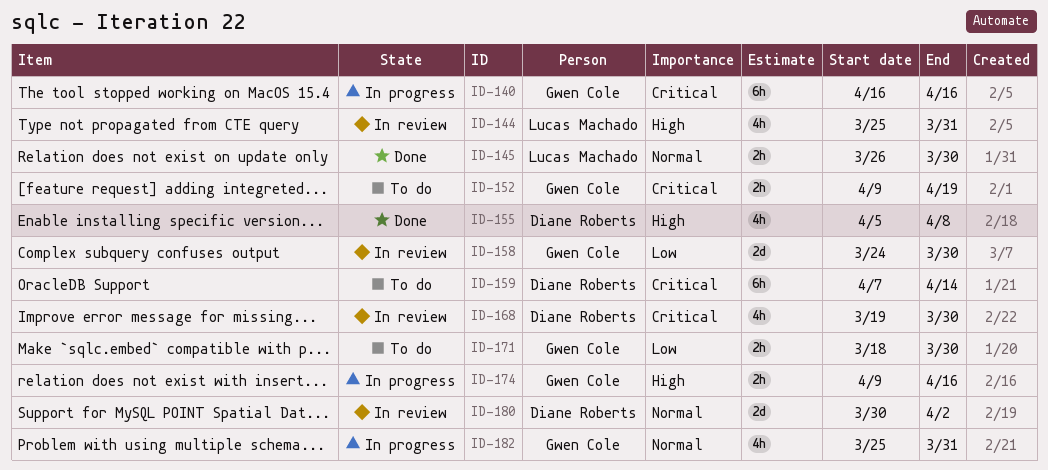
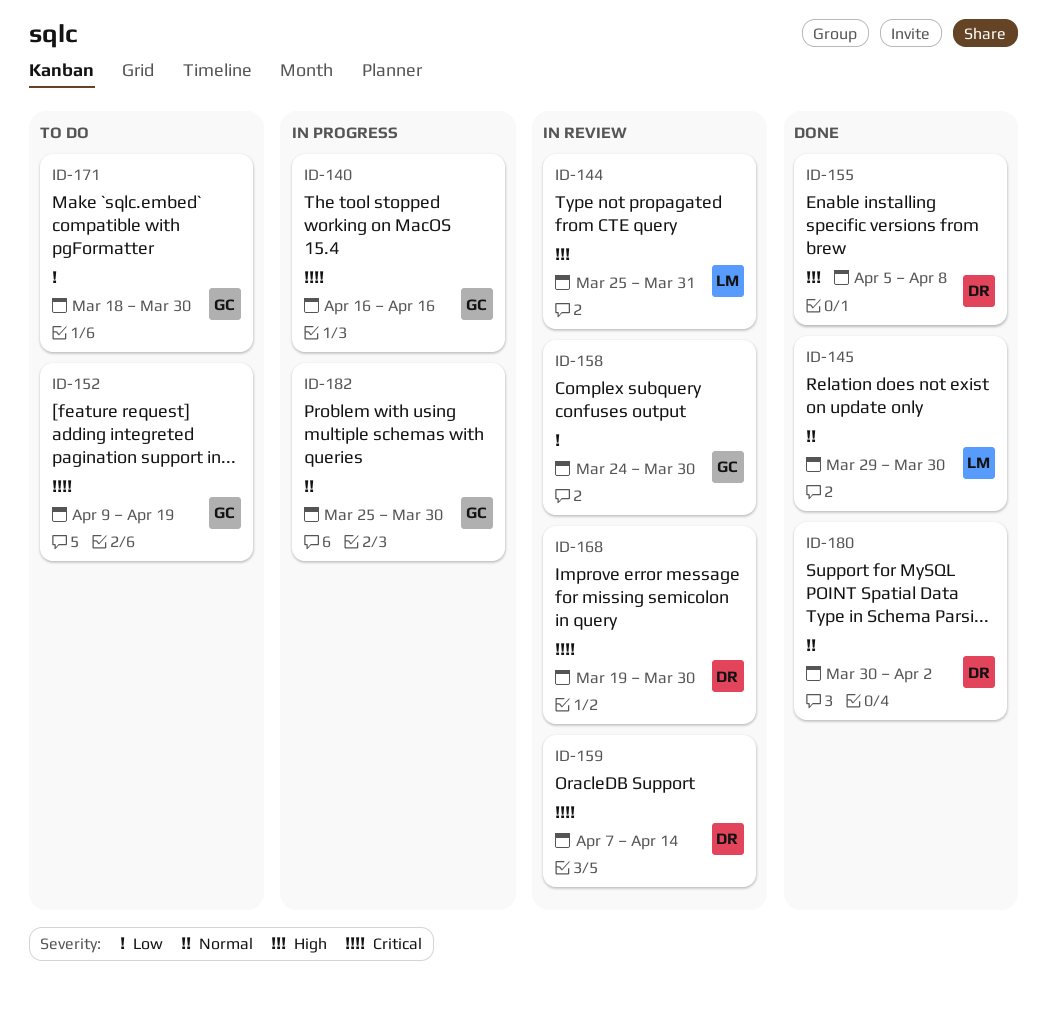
ID-145, start: Mar 26 -> Mar 29
ID-159, status: To do -> In review
ID-174: present -> none
ID-180, status: In review -> Done
ID-182, due: Mar 31 -> Mar 30

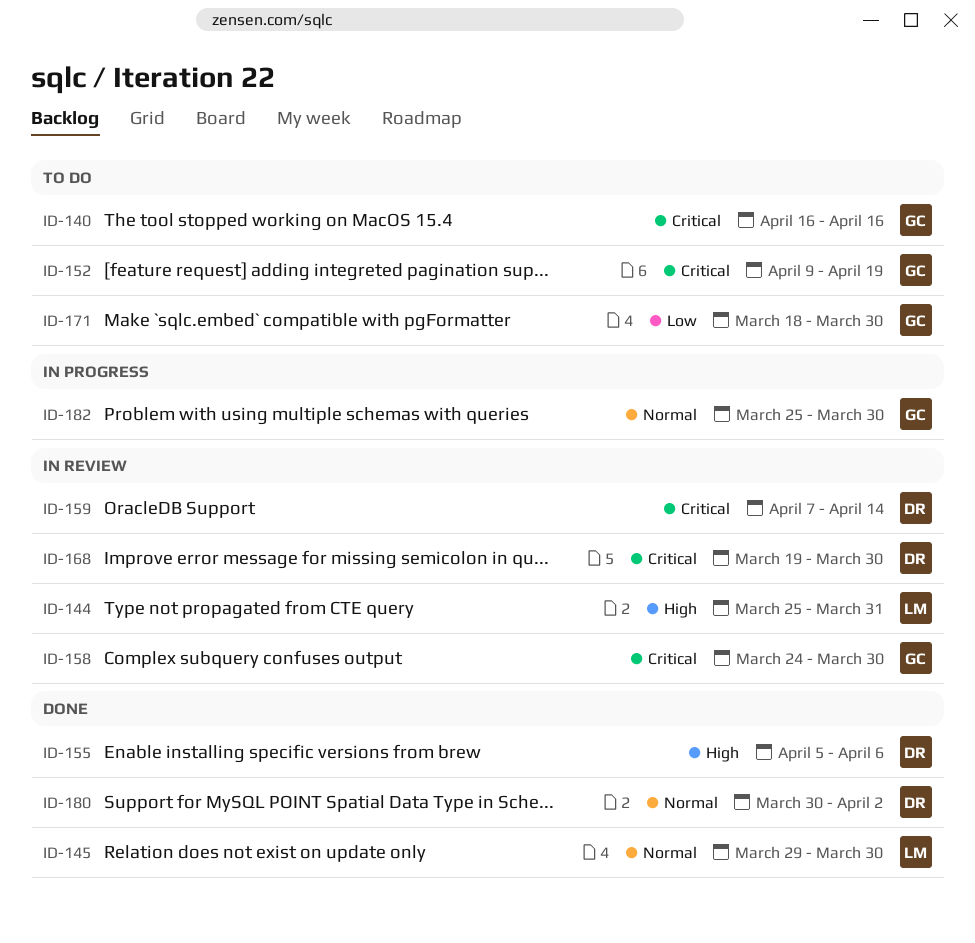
ID-140, status: In progress -> To do
ID-155, due: Apr 8 -> Apr 6
ID-158, priority: Low -> Critical

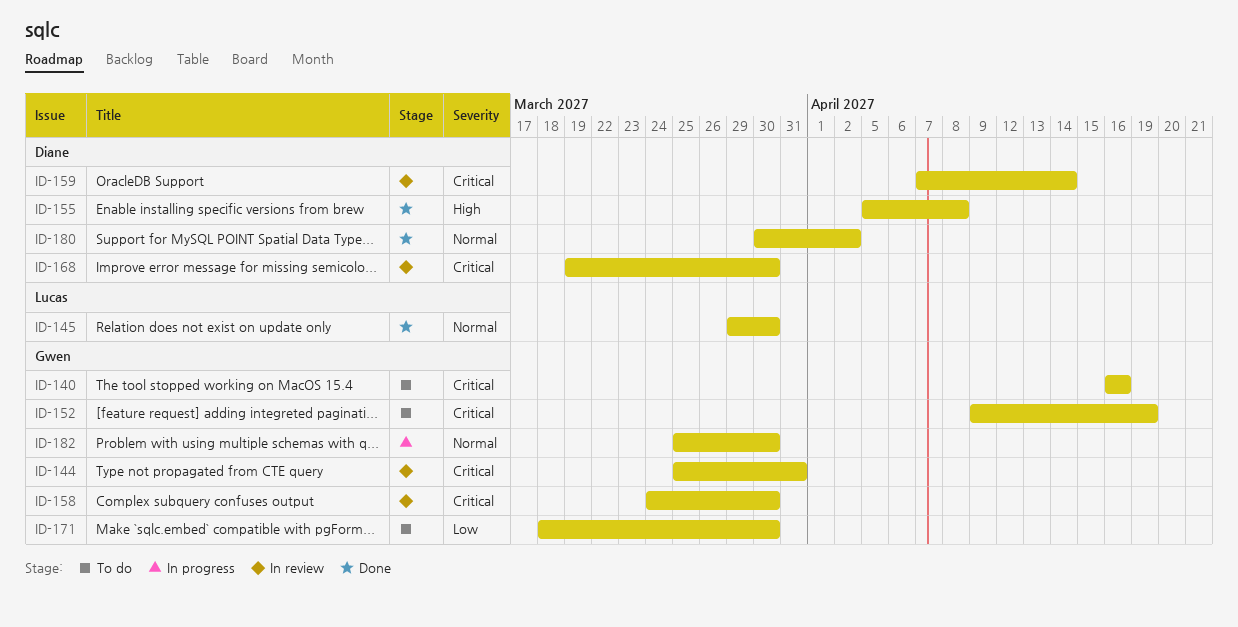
ID-144, owner: Lucas -> Gwen
ID-144, priority: High -> Critical
ID-155, due: Apr 6 -> Apr 8

